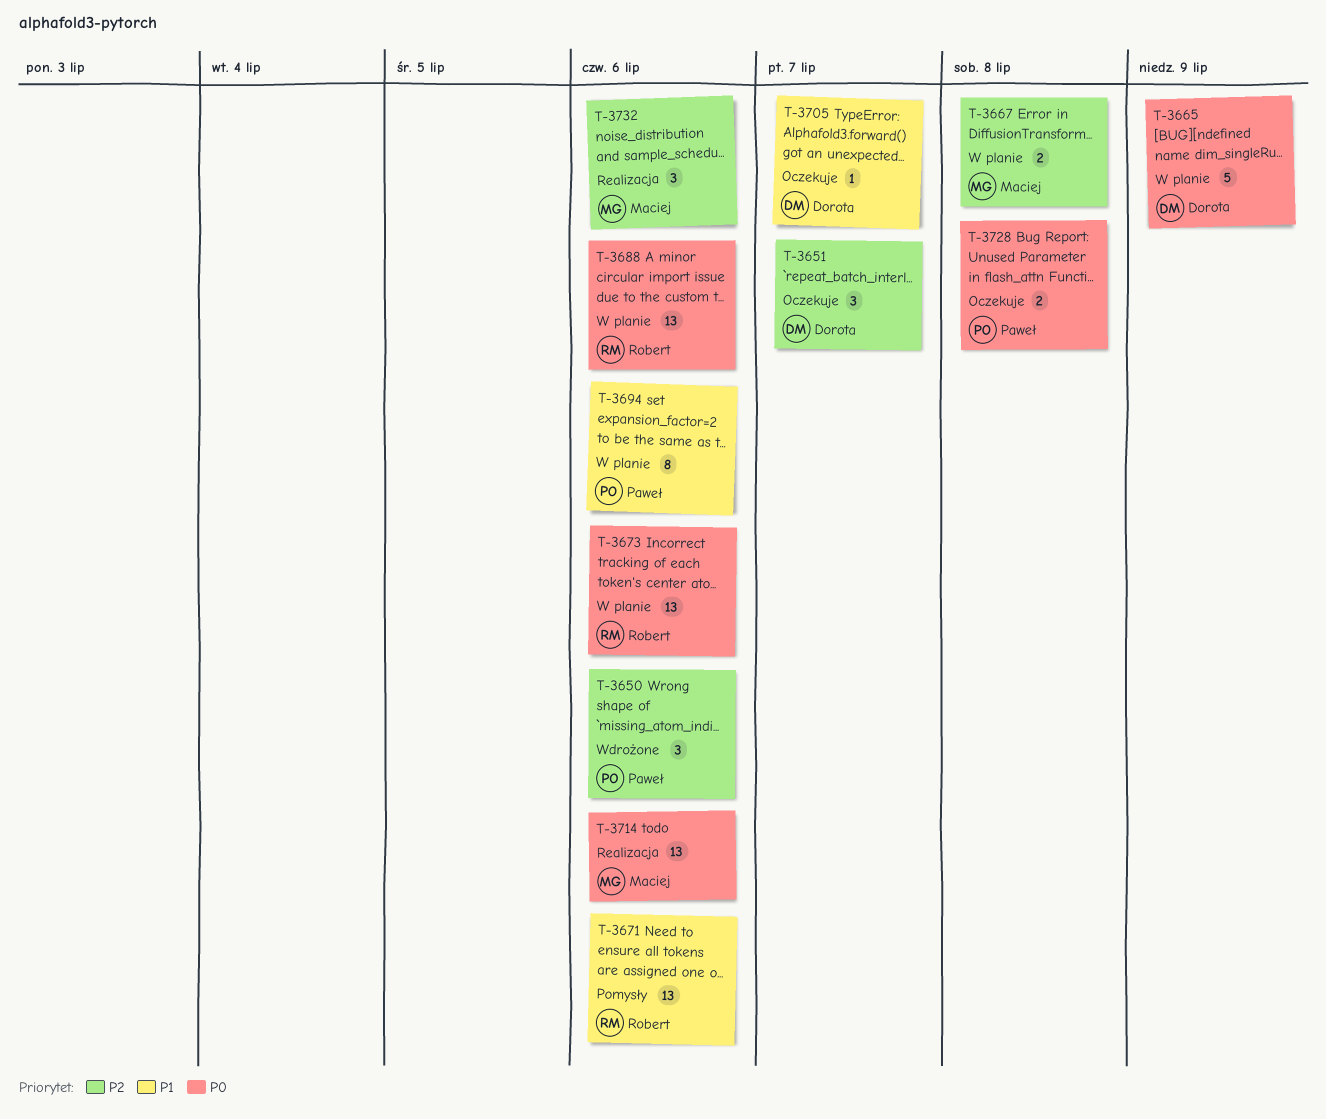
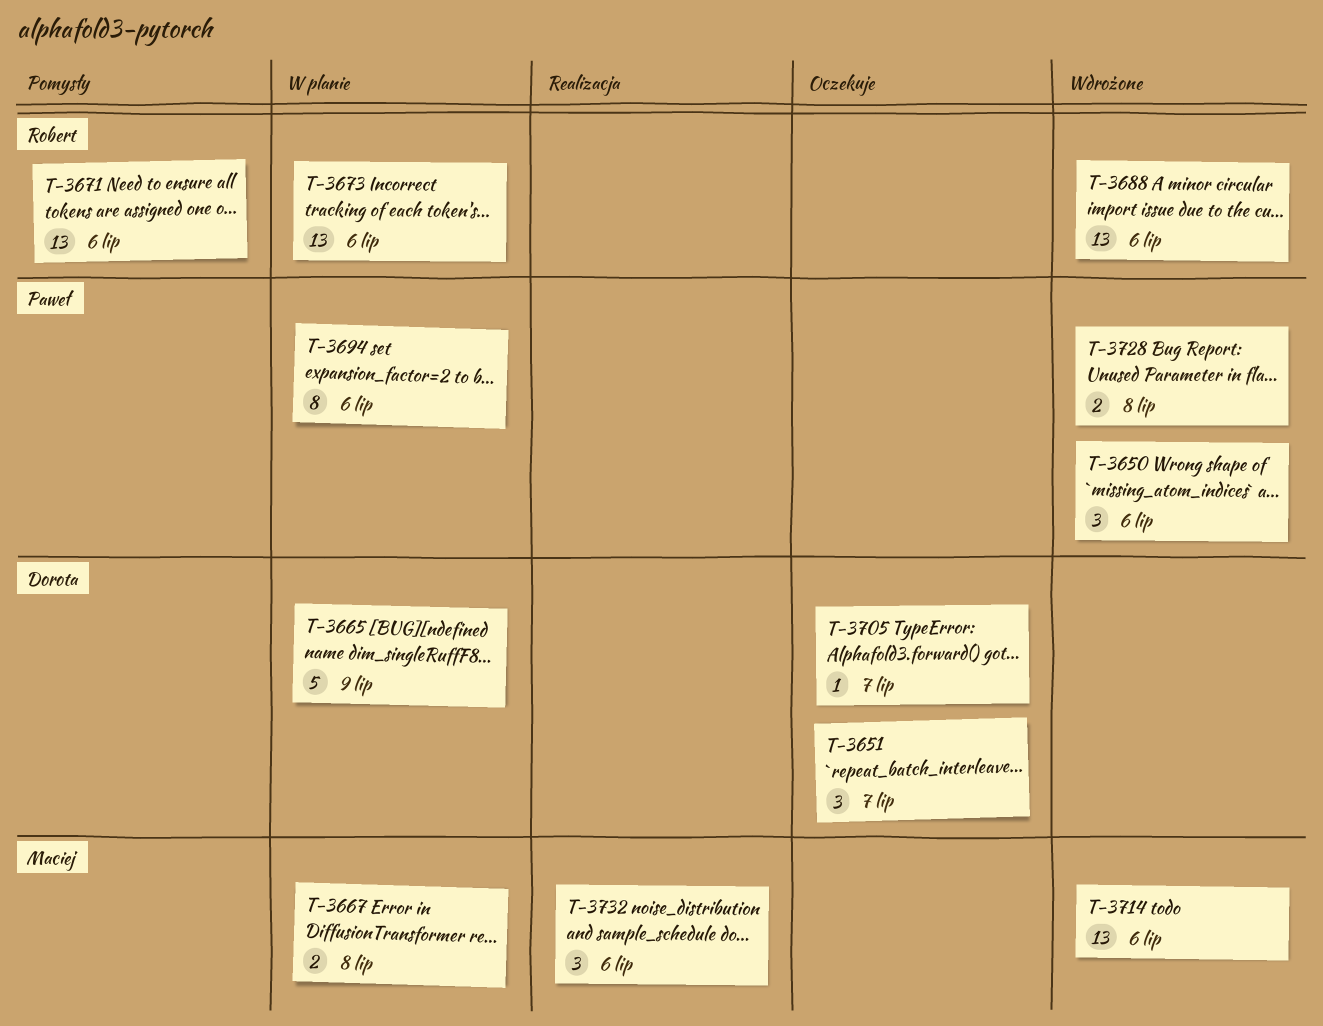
T-3688, status: W planie -> Wdrożone
T-3714, status: Realizacja -> Wdrożone
T-3728, status: Oczekuje -> Wdrożone

